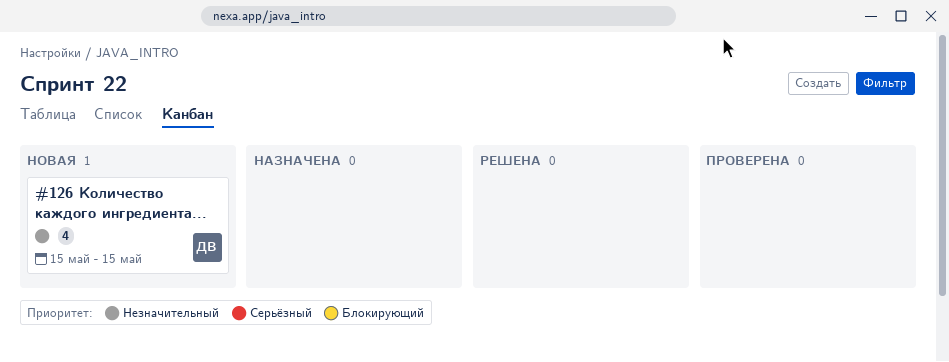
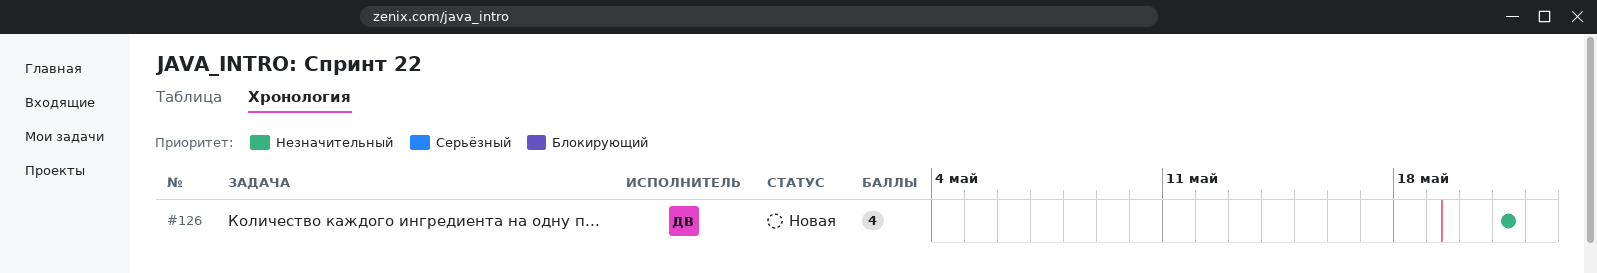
#126, start: May 15 -> May 21
#126, due: May 15 -> May 21

